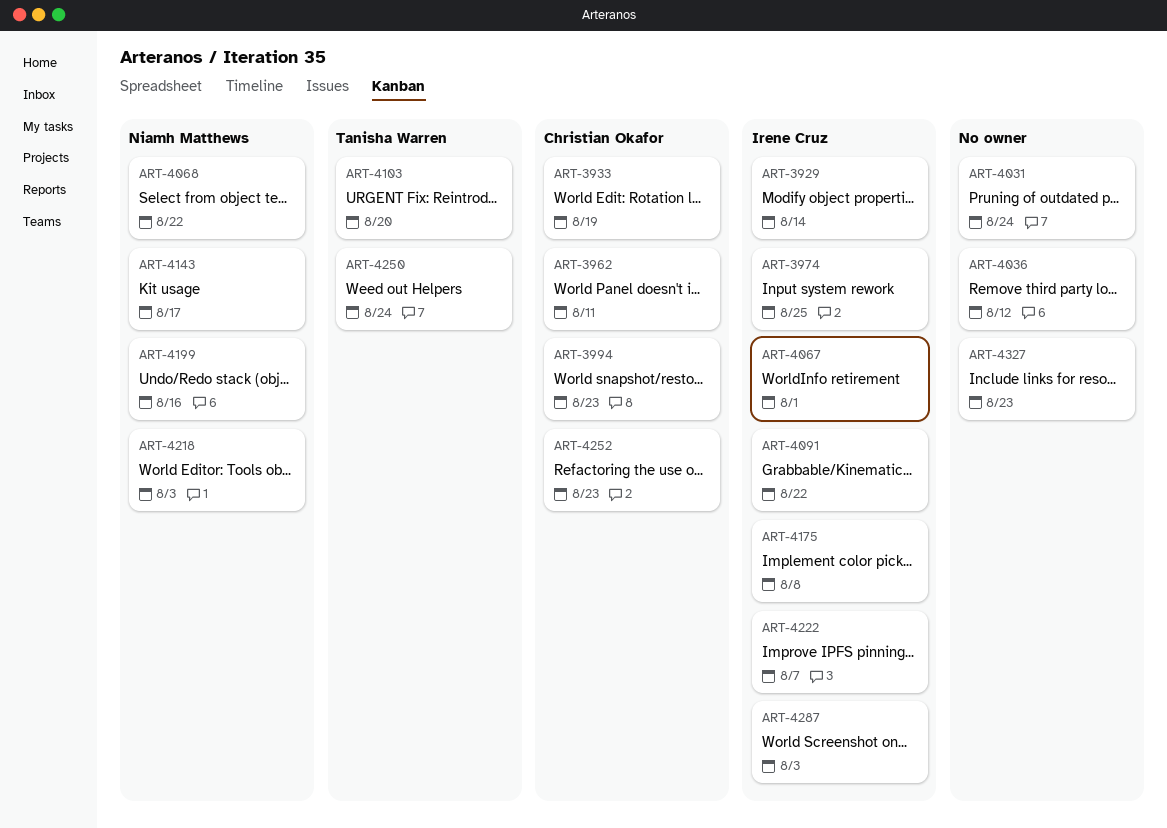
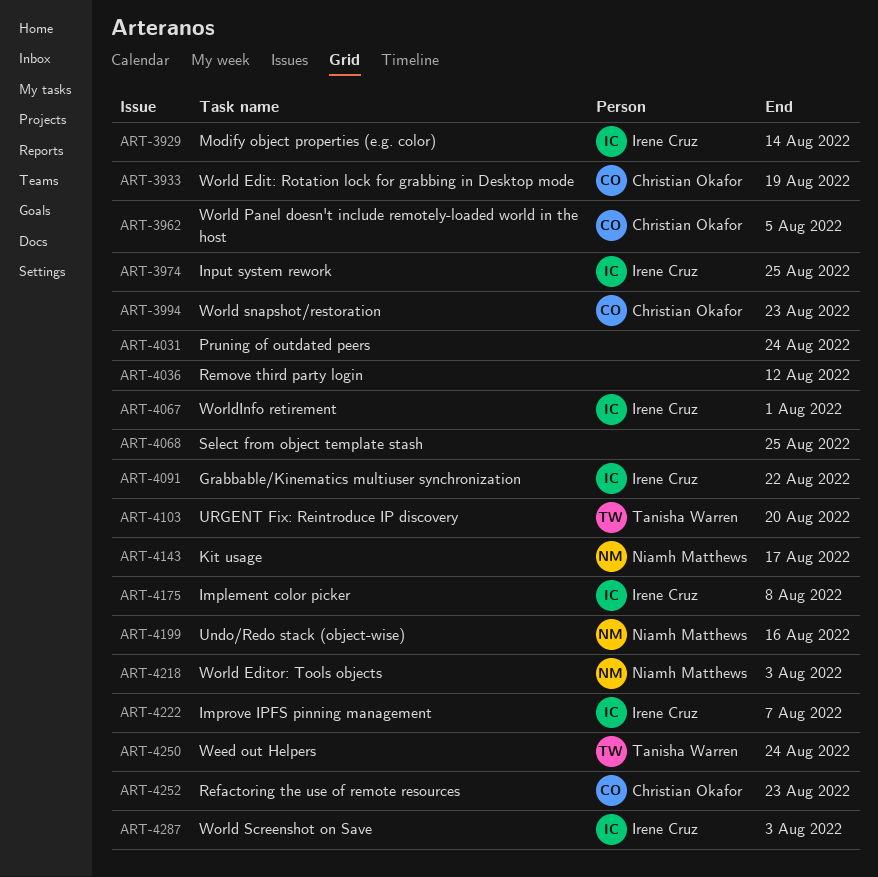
ART-3962, due: Aug 11 -> Aug 5
ART-4068, owner: Niamh Matthews -> none
ART-4068, due: Aug 22 -> Aug 25
ART-4327: present -> none

